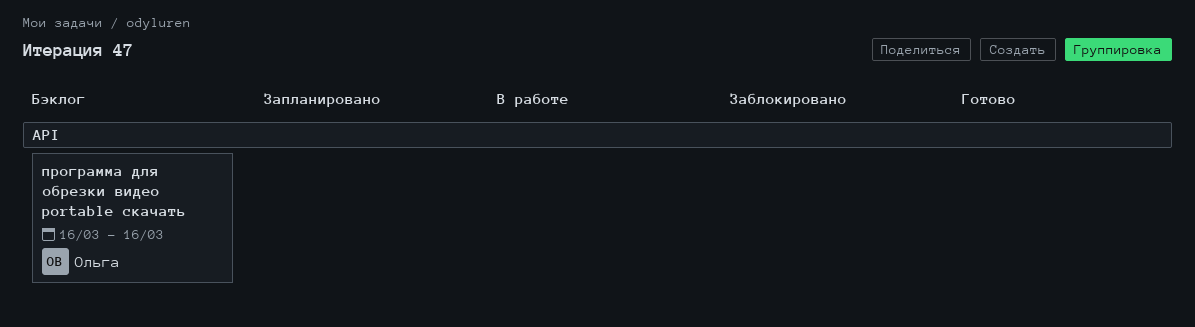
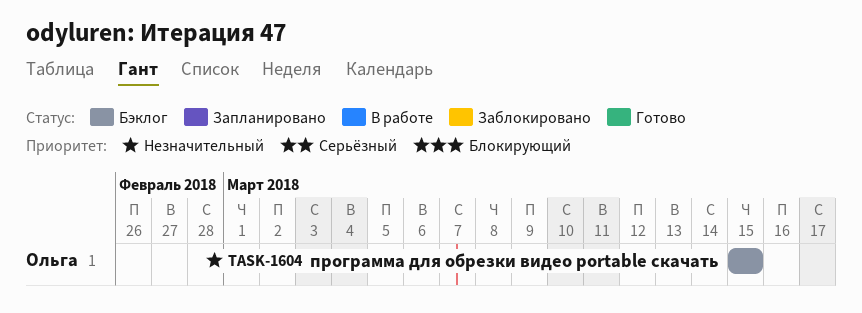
программа для обрезки видео portable скачать, start: Mar 16 -> Mar 15
программа для обрезки видео portable скачать, due: Mar 16 -> Mar 15

